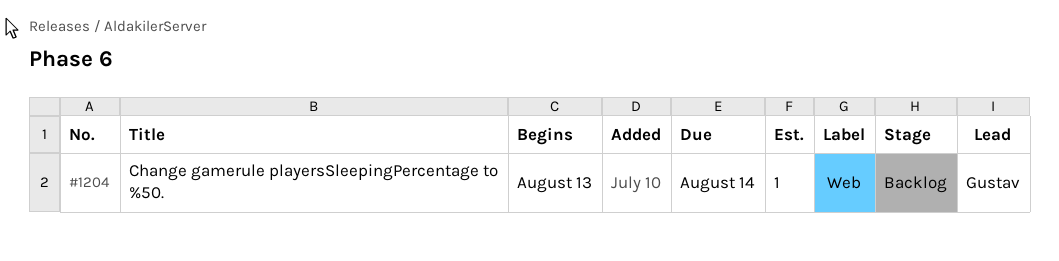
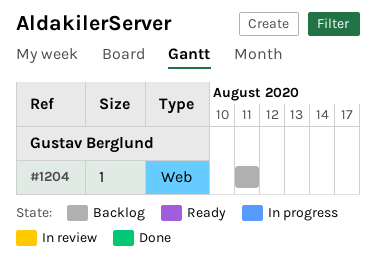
#1204, start: Aug 13 -> Aug 11
#1204, due: Aug 14 -> Aug 11

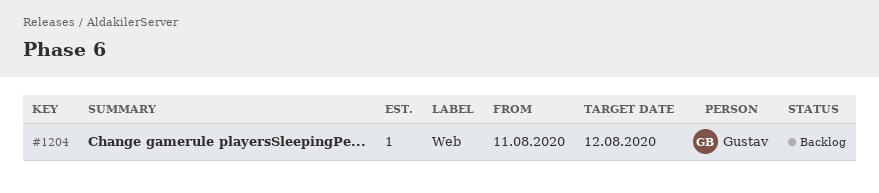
#1204, due: Aug 11 -> Aug 12

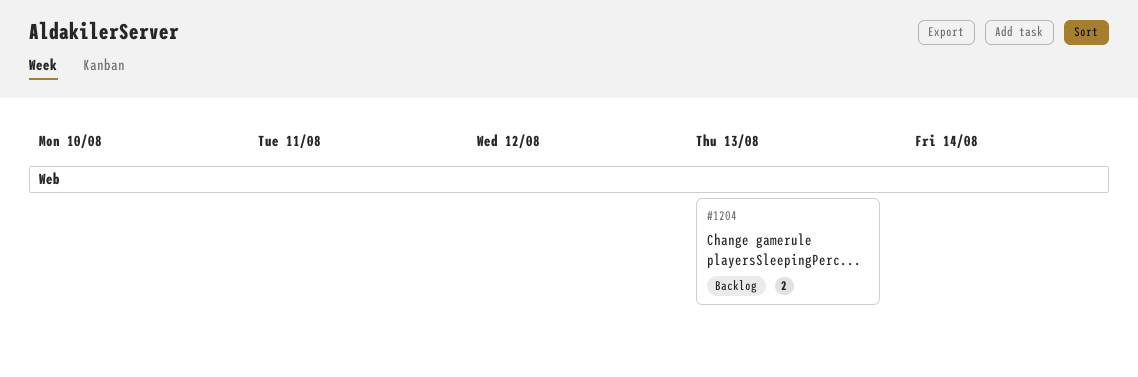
#1204, estimate: 1 -> 2
#1204, due: Aug 12 -> Aug 13

